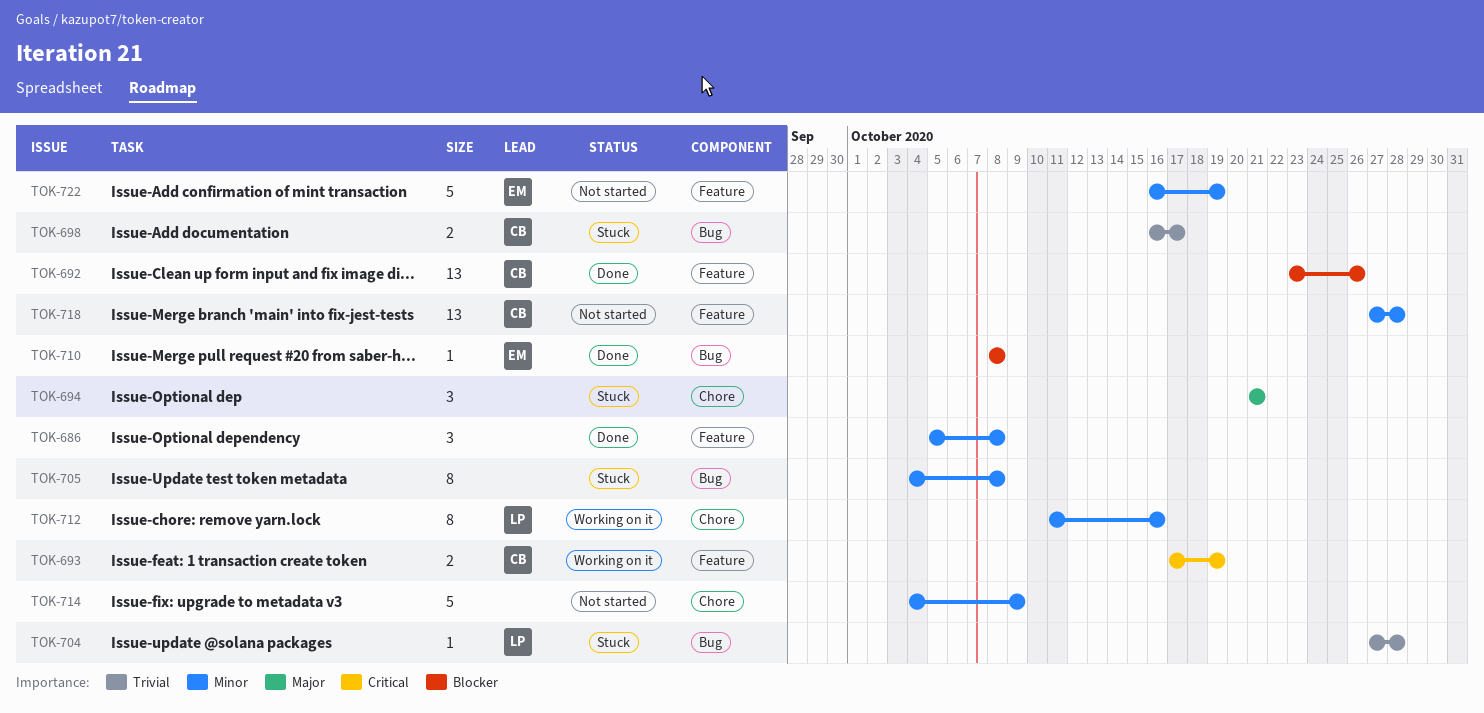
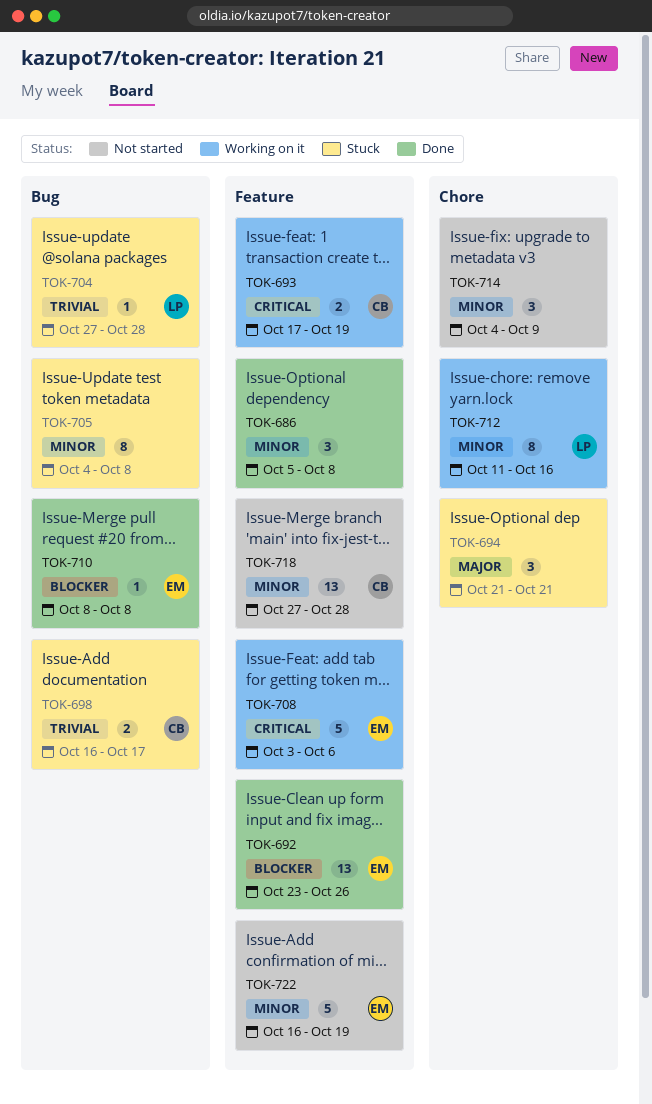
TOK-692, owner: CB -> EM
TOK-708: none -> present
TOK-714, estimate: 5 -> 3

